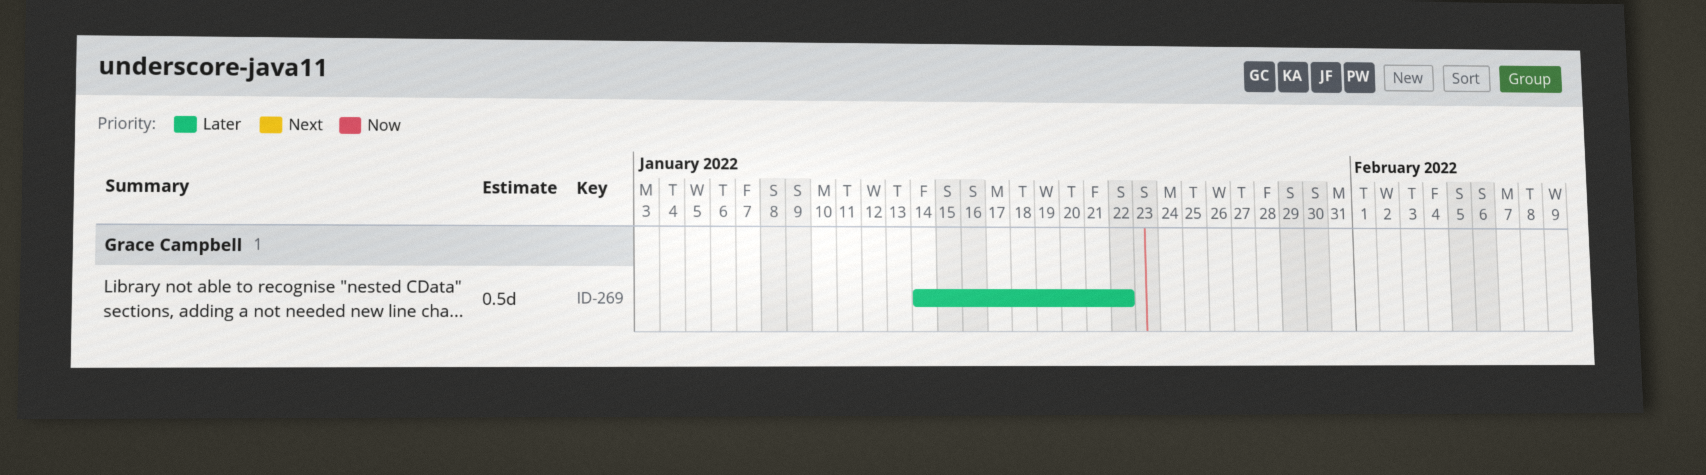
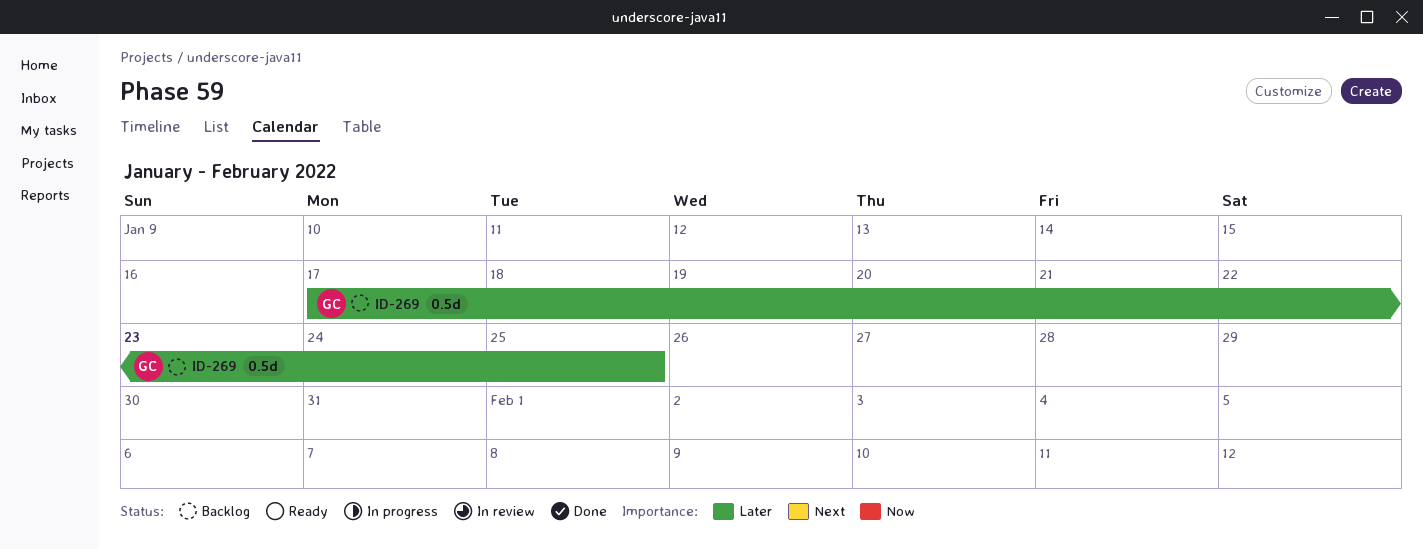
ID-269, start: Jan 14 -> Jan 17
ID-269, due: Jan 22 -> Jan 25

